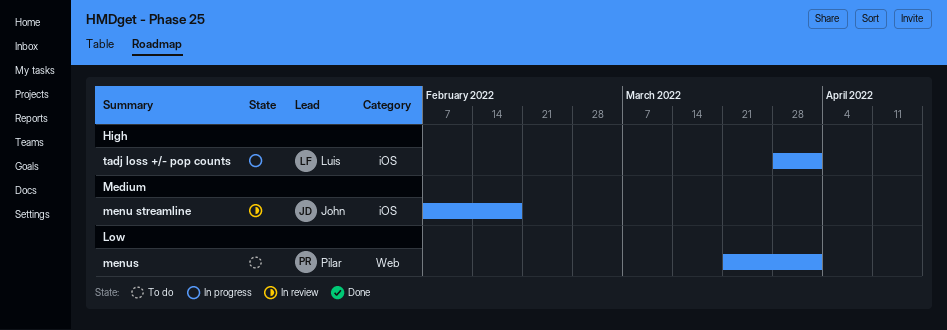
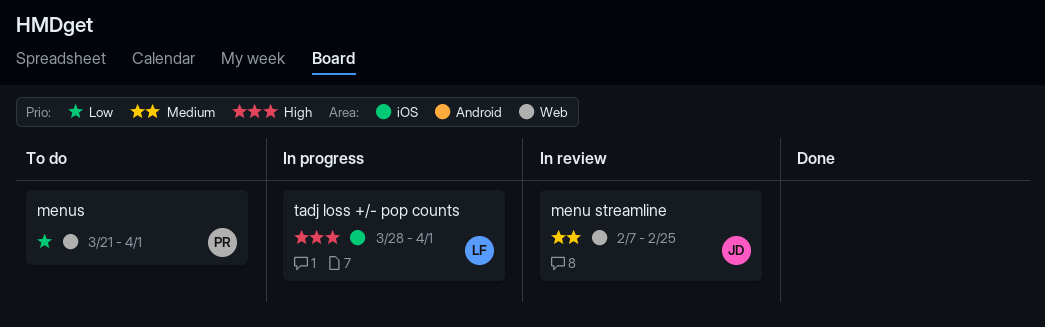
menu streamline, label: iOS -> Web
menu streamline, due: Feb 18 -> Feb 25

